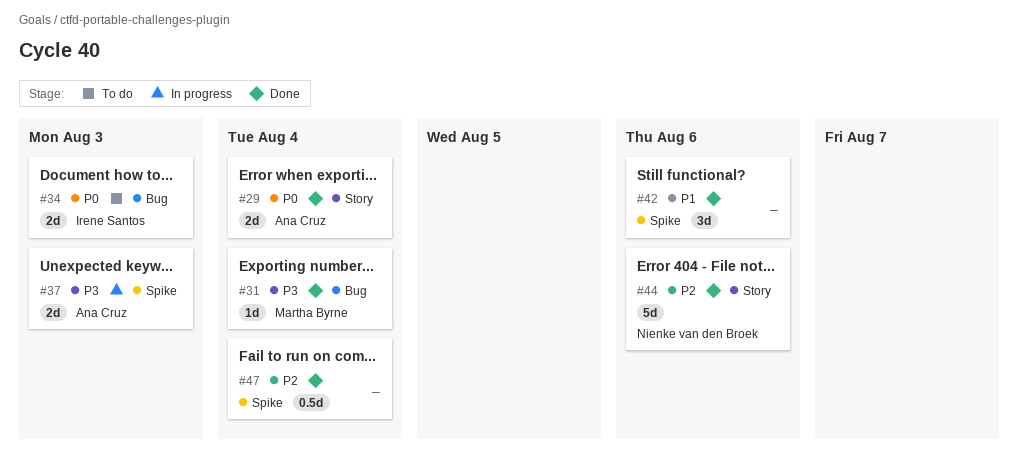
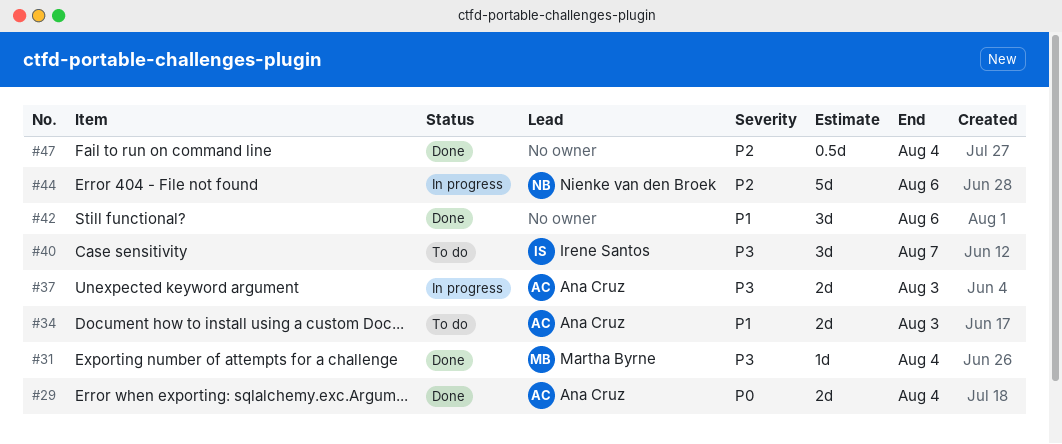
#34, owner: Irene Santos -> Ana Cruz
#34, priority: P0 -> P1
#40: none -> present
#44, status: Done -> In progress

